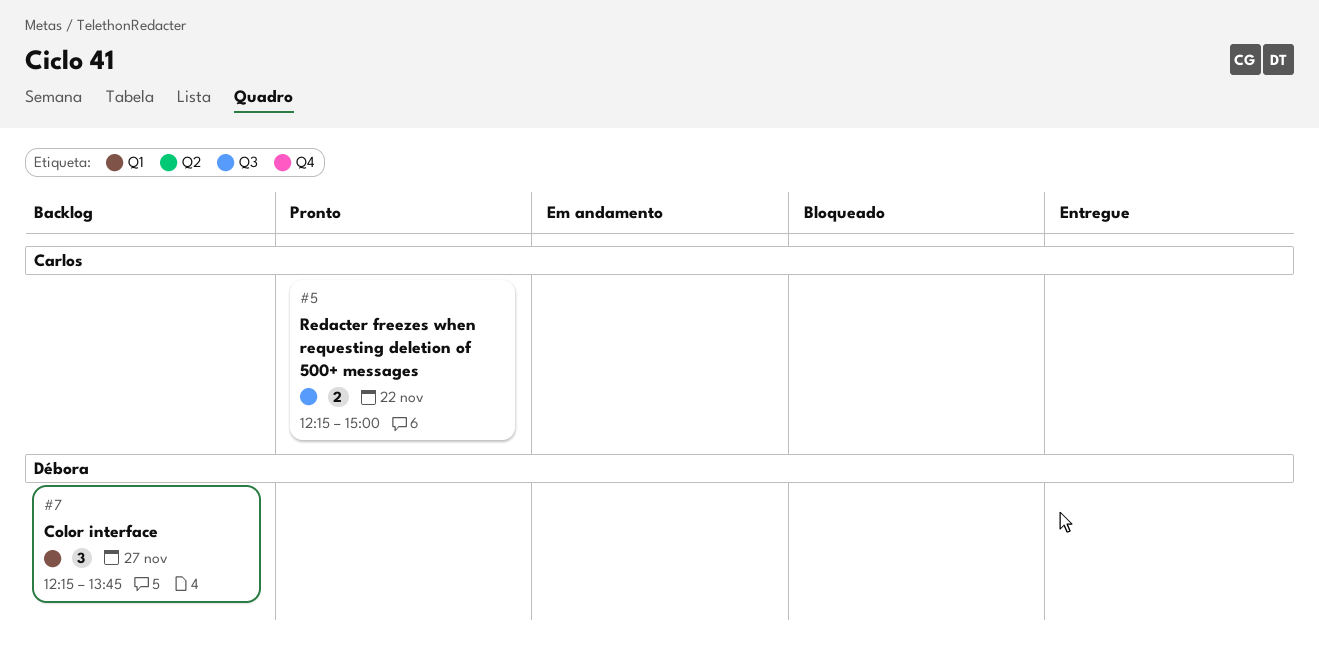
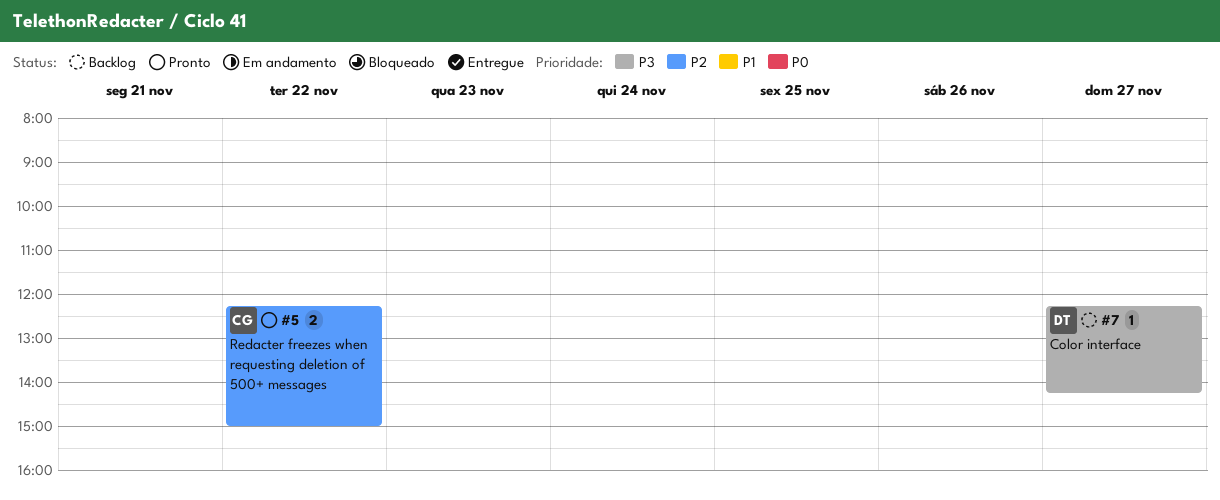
#7, estimate: 3 -> 1
#7, ends: 13:45 -> 14:15

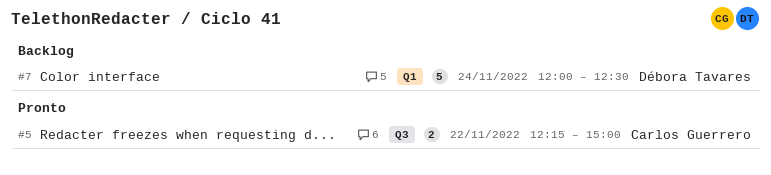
#7, estimate: 1 -> 5
#7, day: Nov 27 -> Nov 24
#7, begins: 12:15 -> 12:00
#7, ends: 14:15 -> 12:30

